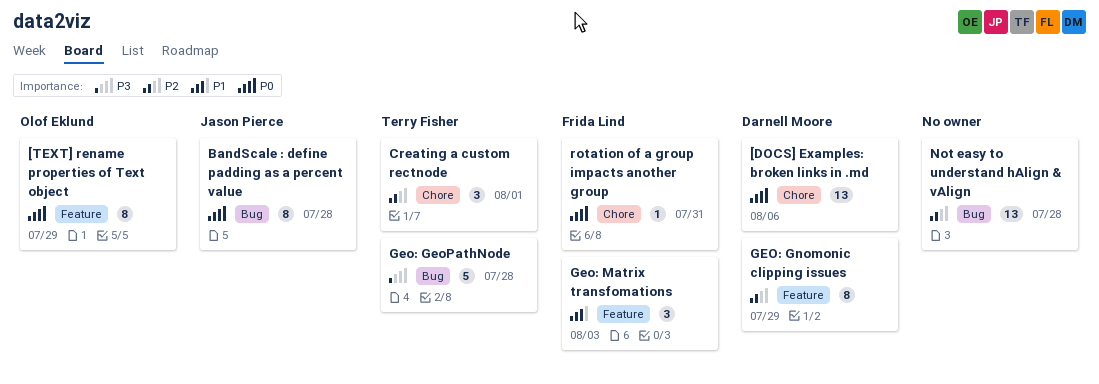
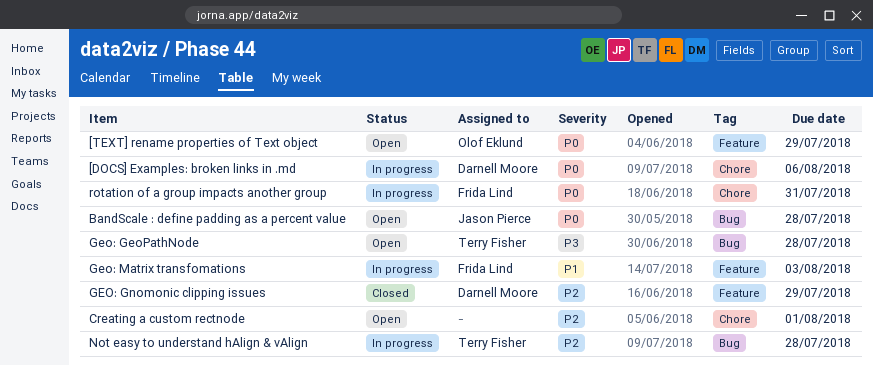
Creating a custom rectnode, owner: Terry Fisher -> none
Not easy to understand hAlign & vAlign, owner: none -> Terry Fisher

